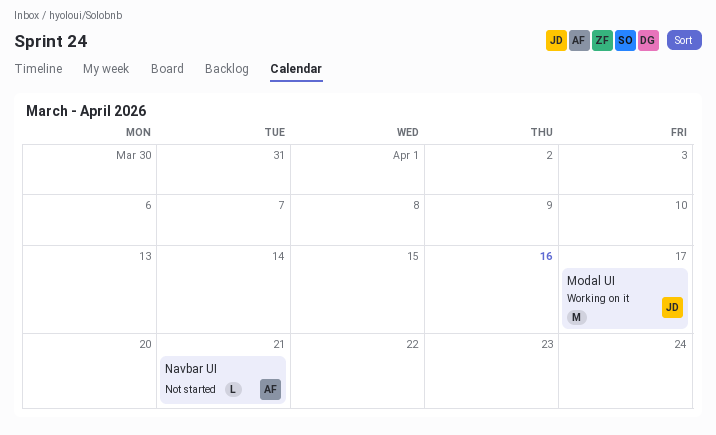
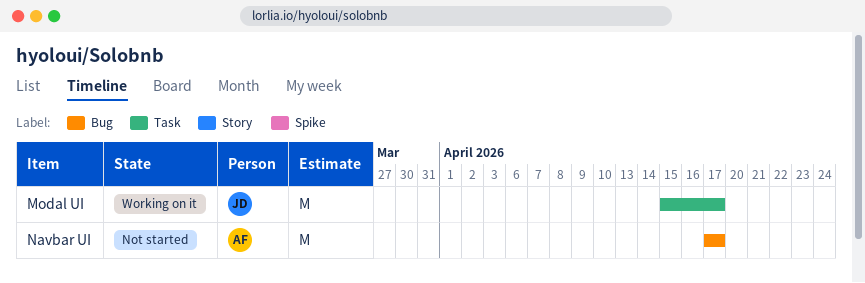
Navbar UI, estimate: L -> M
Navbar UI, due: Apr 21 -> Apr 17

